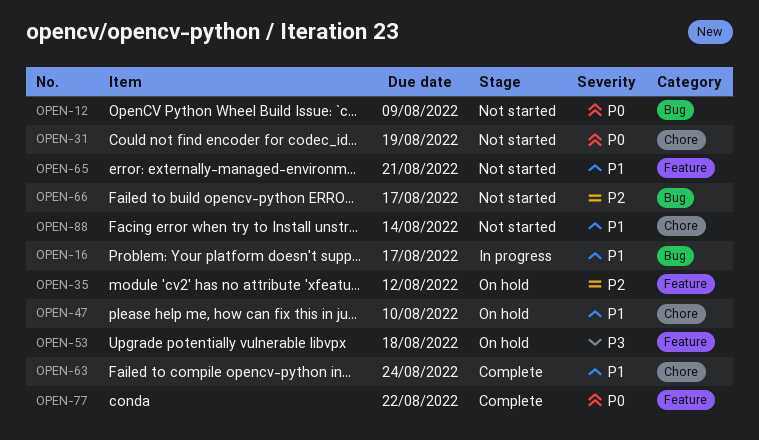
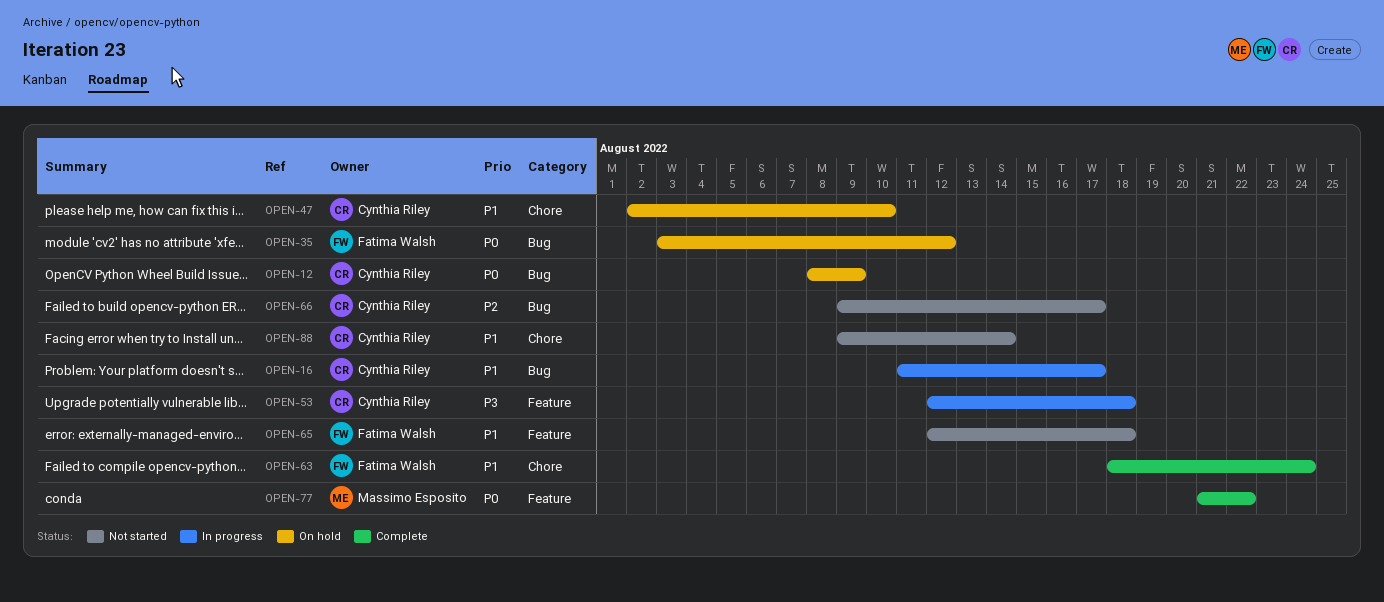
OPEN-12, status: Not started -> On hold
OPEN-31: present -> none
OPEN-35, priority: P2 -> P0
OPEN-35, label: Feature -> Bug
OPEN-53, status: On hold -> In progress
OPEN-65, due: Aug 21 -> Aug 18

